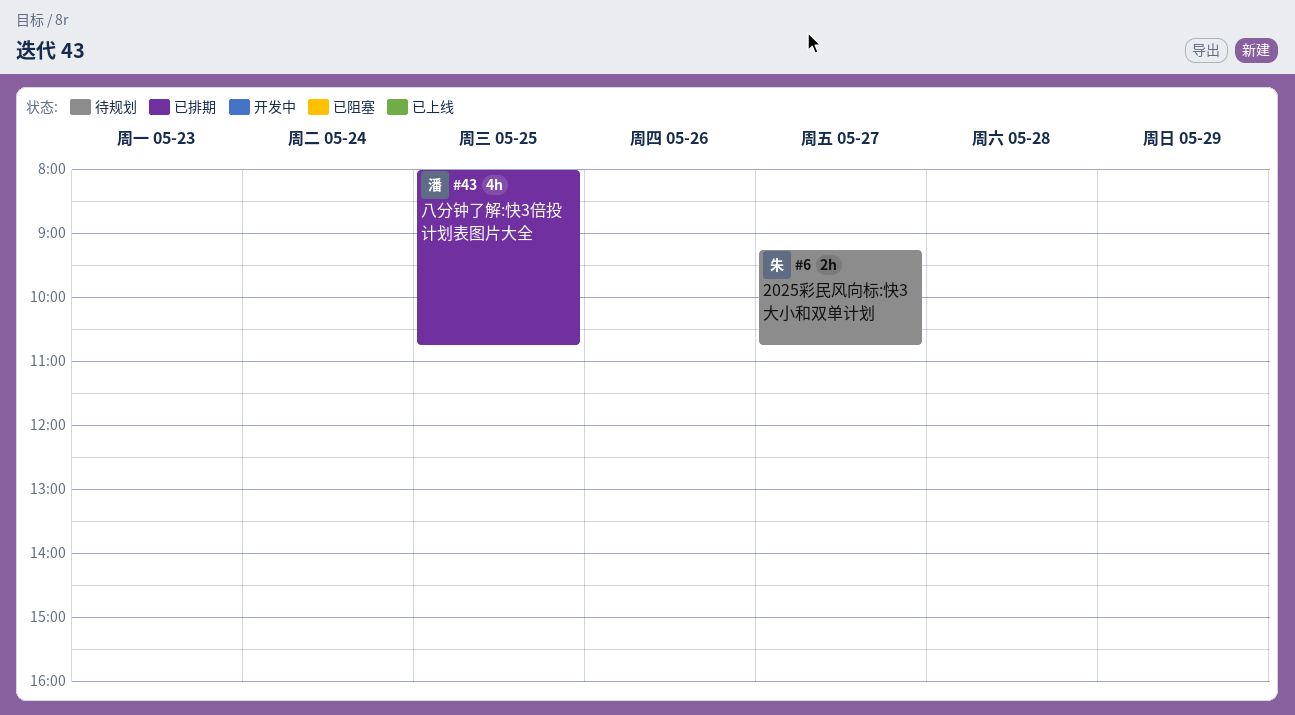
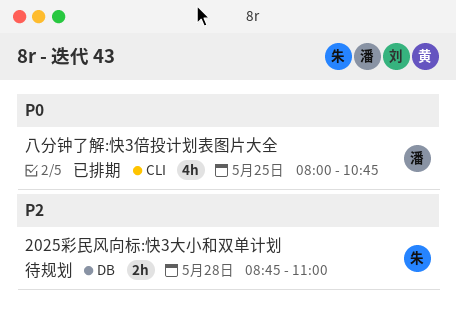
2025彩民风向标:快3大小和双单计划, day: May 27 -> May 28
2025彩民风向标:快3大小和双单计划, begins: 09:15 -> 08:45
2025彩民风向标:快3大小和双单计划, ends: 10:45 -> 11:00

